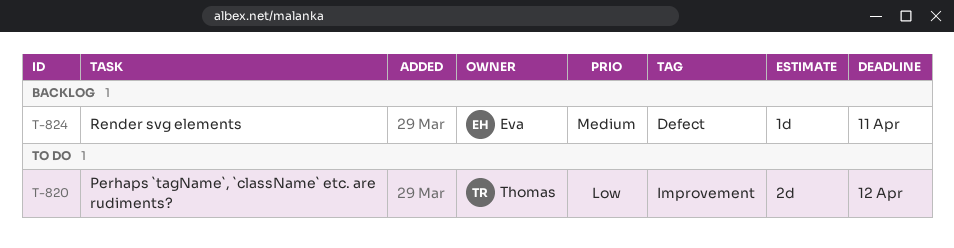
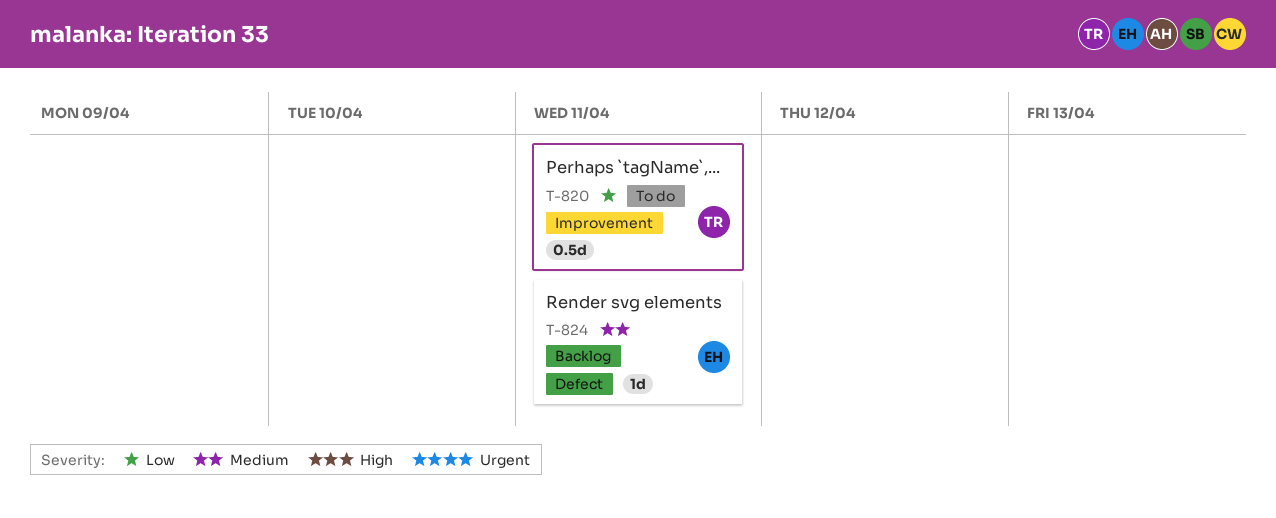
T-820, estimate: 2d -> 0.5d
T-820, due: Apr 12 -> Apr 11

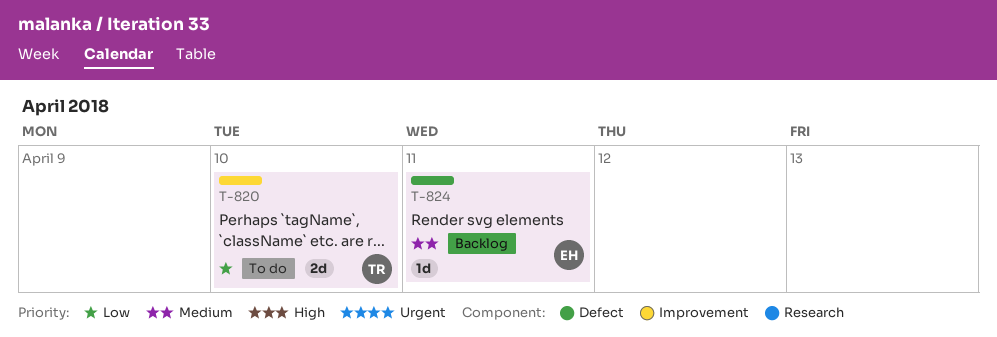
T-820, estimate: 0.5d -> 2d
T-820, due: Apr 11 -> Apr 10

